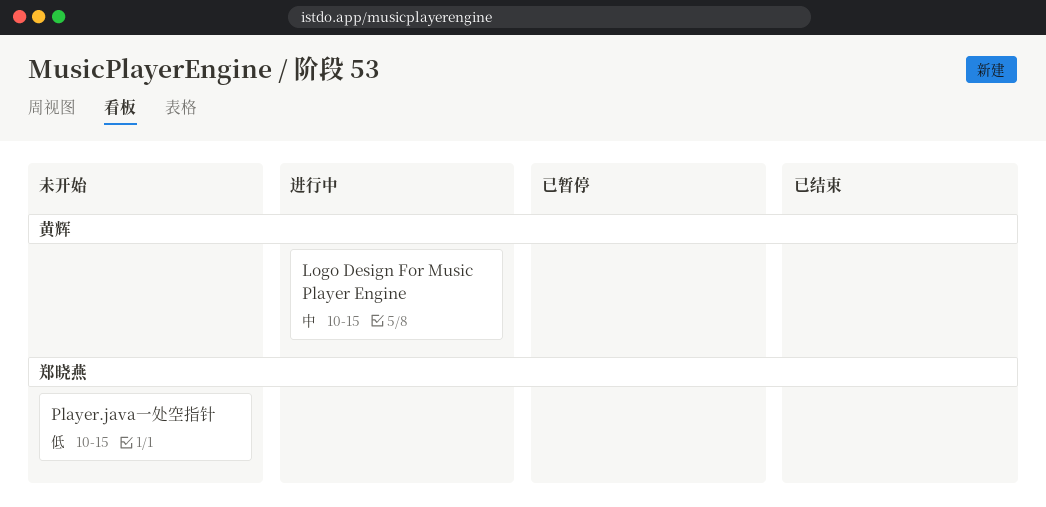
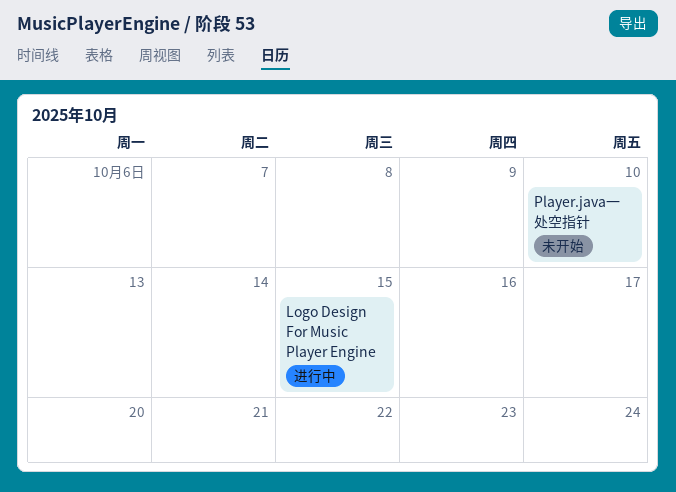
Player.java一处空指针, due: Oct 15 -> Oct 10

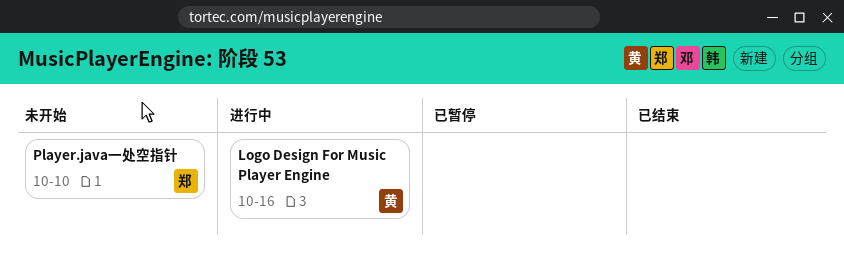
Logo Design For Music Player Engine, due: Oct 15 -> Oct 16

